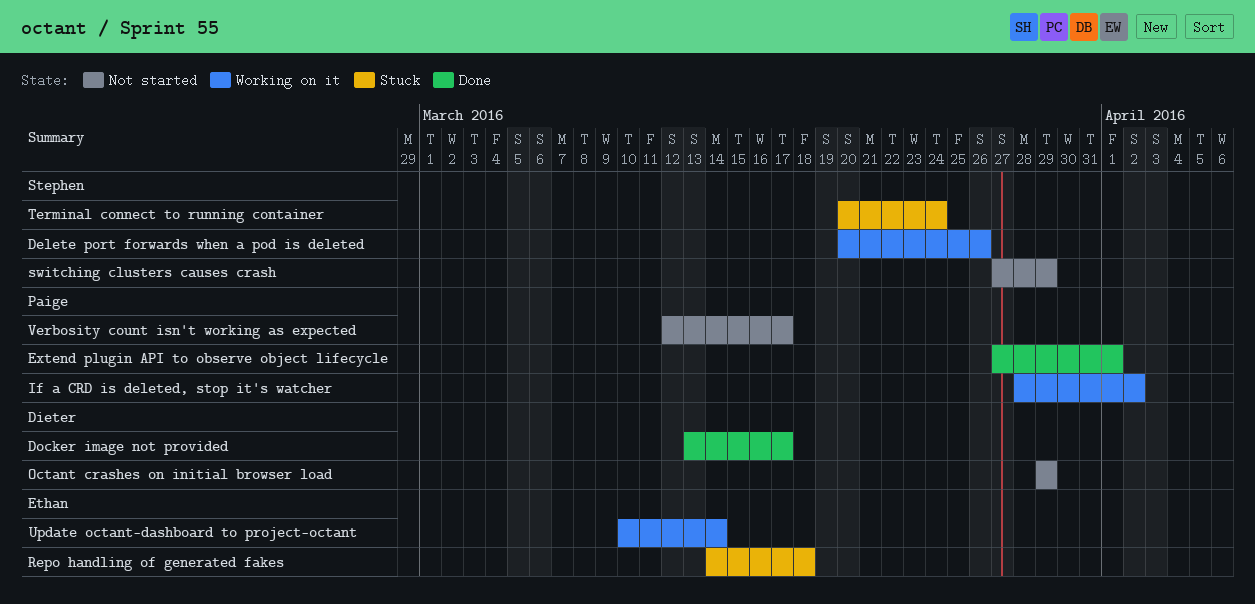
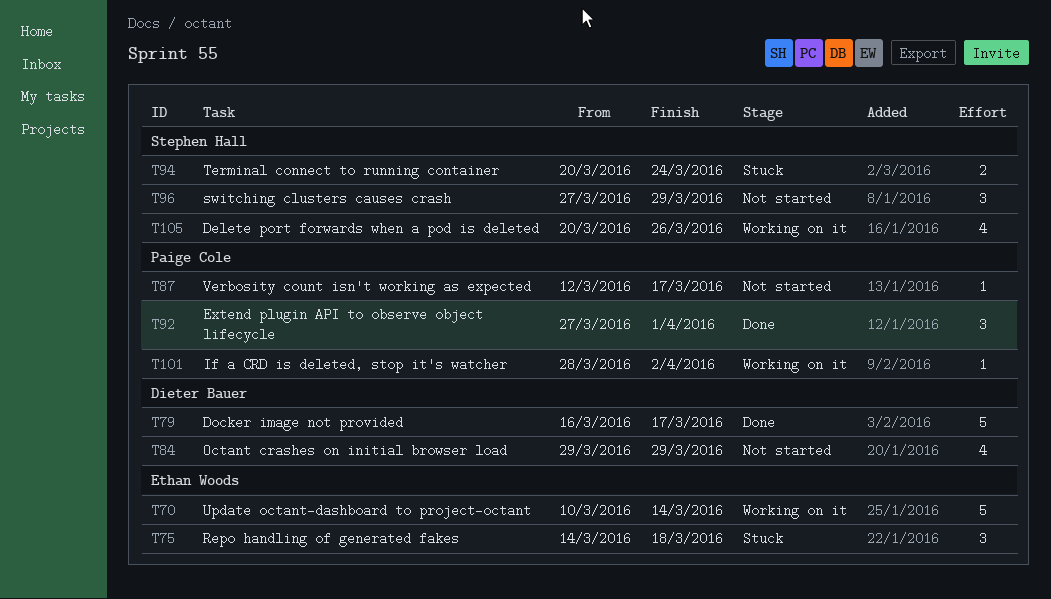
Docker image not provided, start: Mar 13 -> Mar 16

